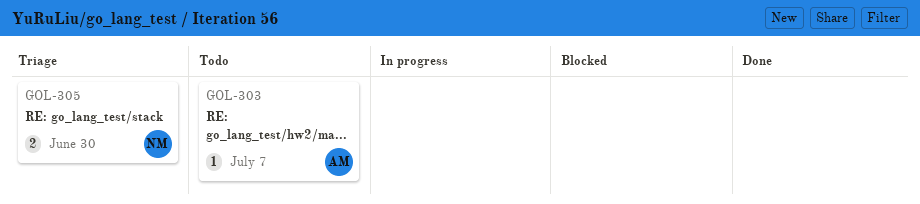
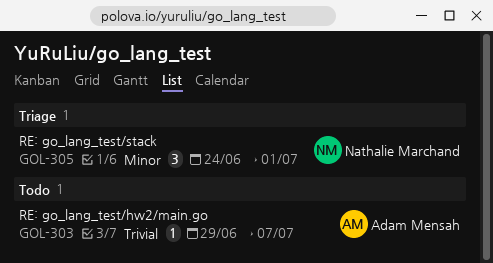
GOL-305, estimate: 2 -> 3
GOL-305, due: Jun 30 -> Jul 1

